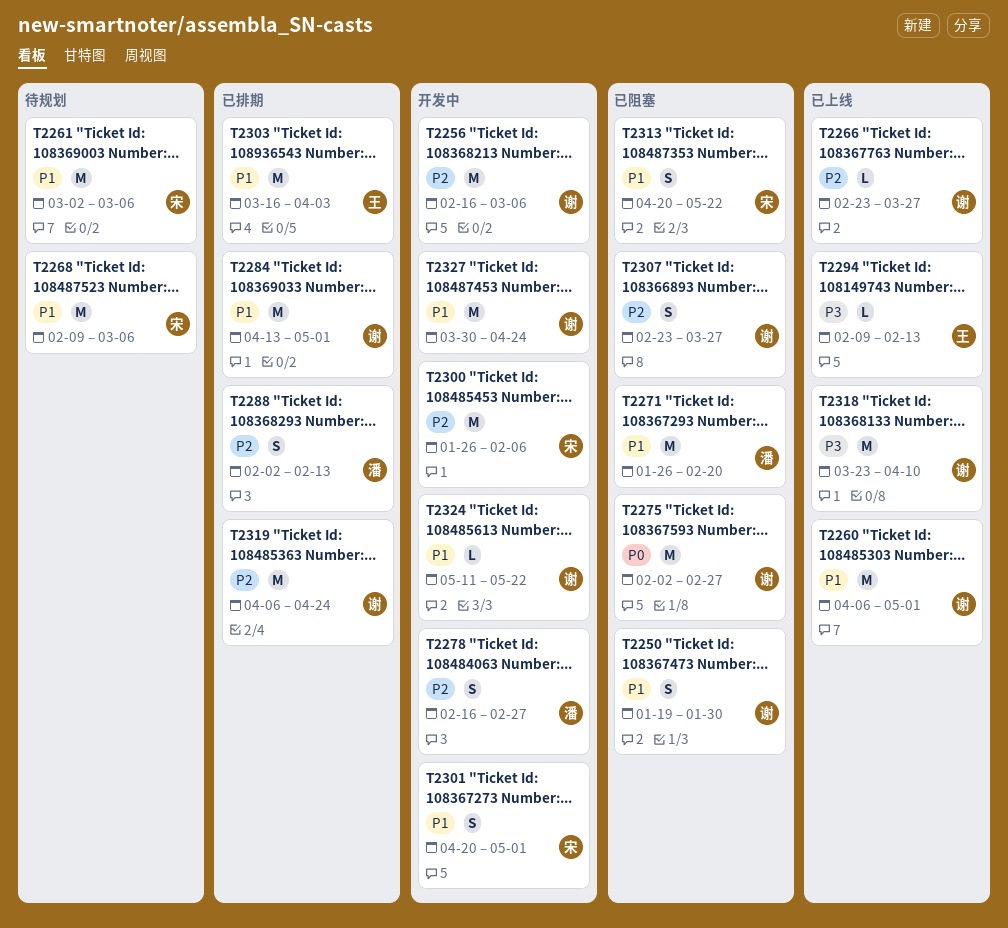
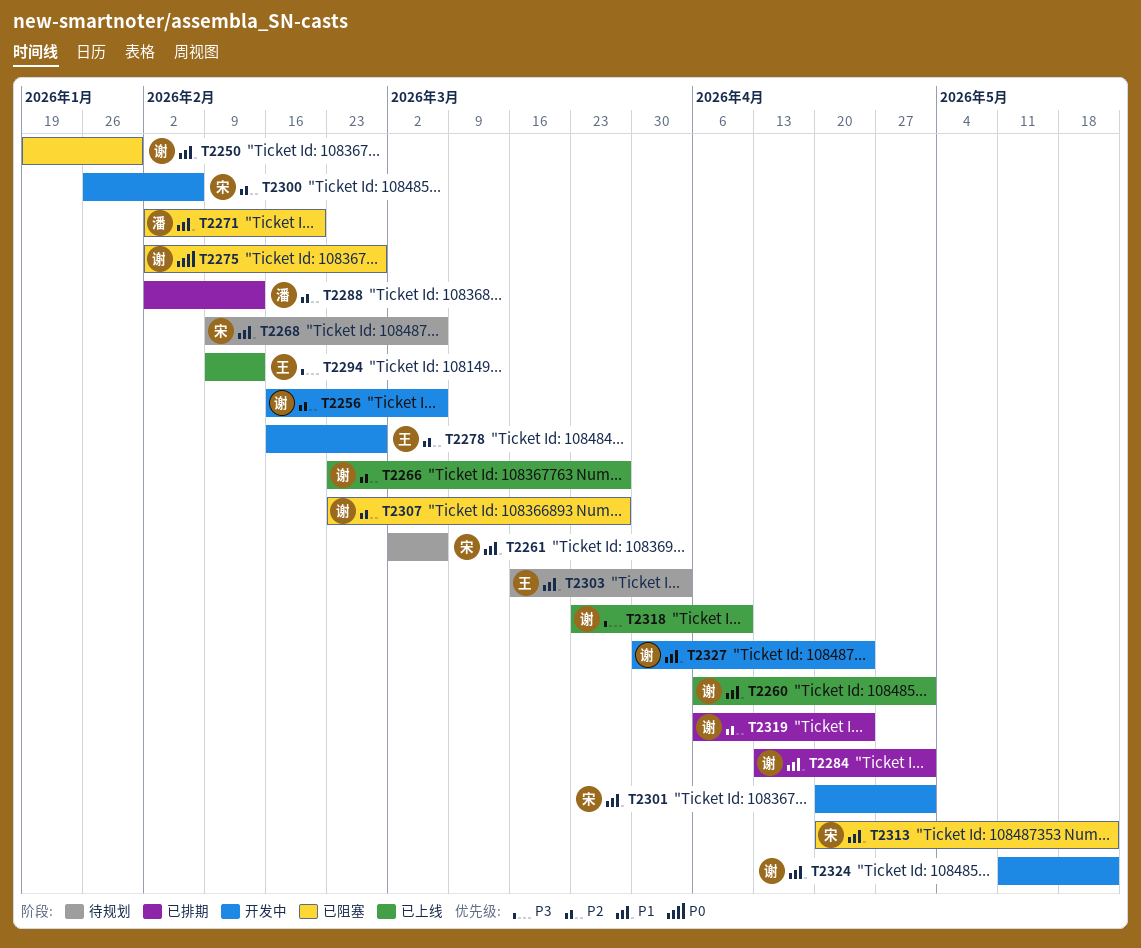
T2271, start: Jan 26 -> Feb 2
T2278, owner: 潘 -> 王
T2303, status: 已排期 -> 待规划

